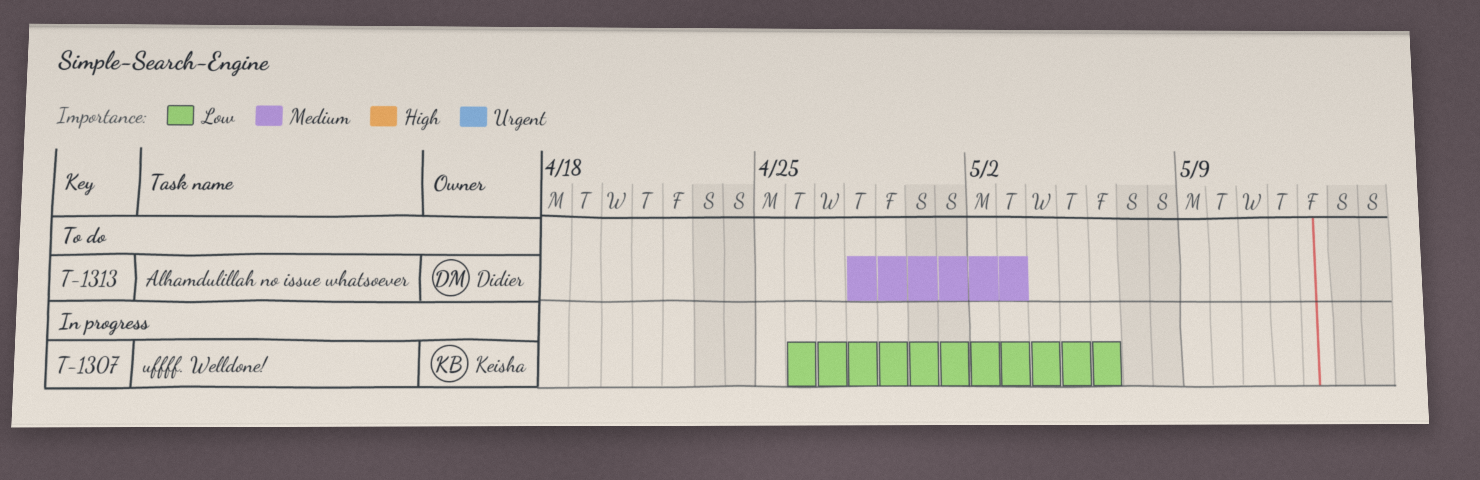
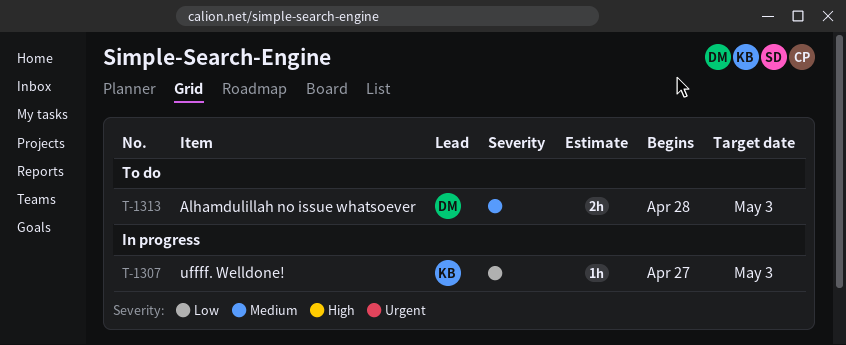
T-1307, start: Apr 26 -> Apr 27
T-1307, due: May 6 -> May 3

